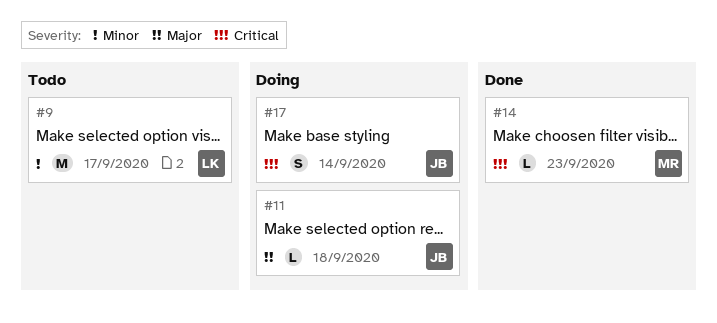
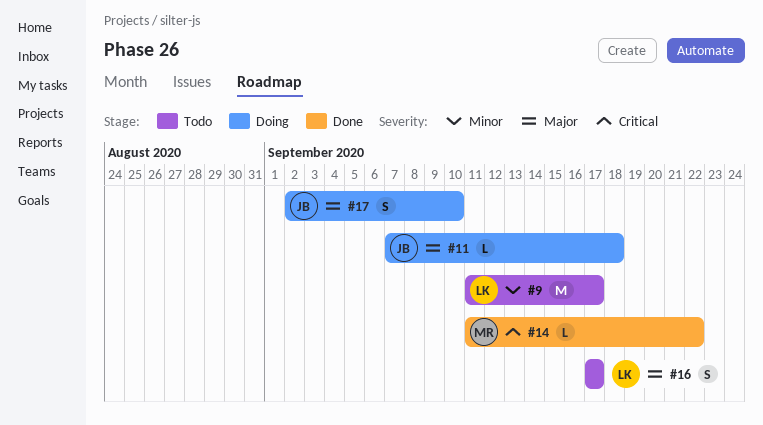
#14, due: Sep 23 -> Sep 22
#16: none -> present
#17, priority: Critical -> Major
#17, due: Sep 14 -> Sep 10

